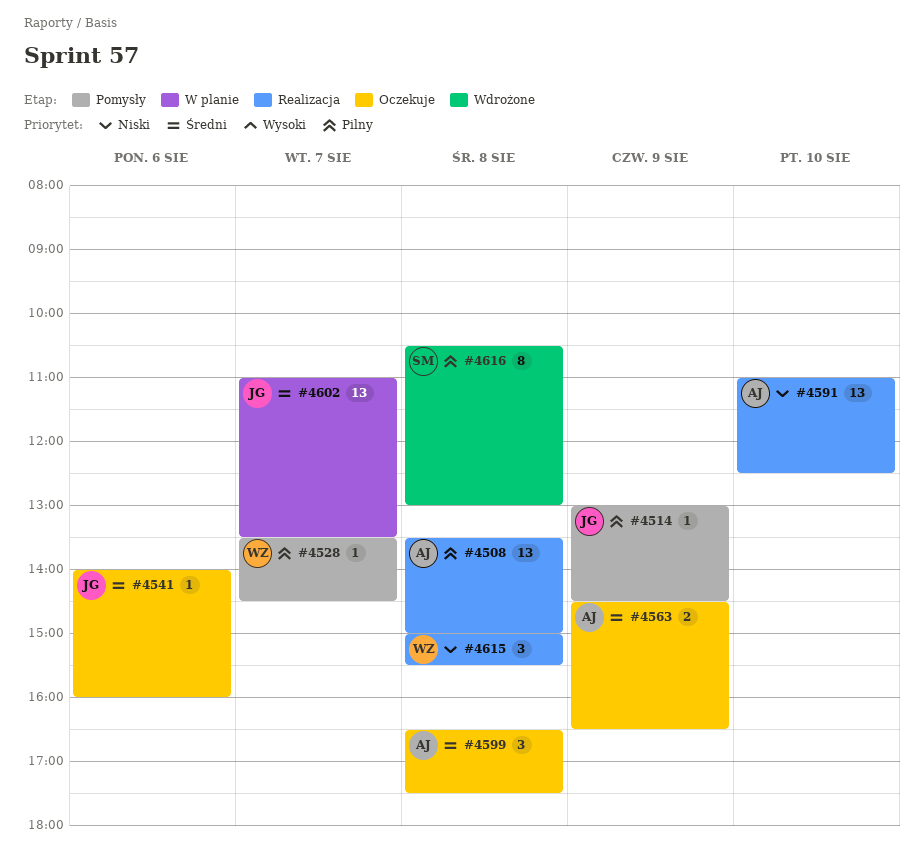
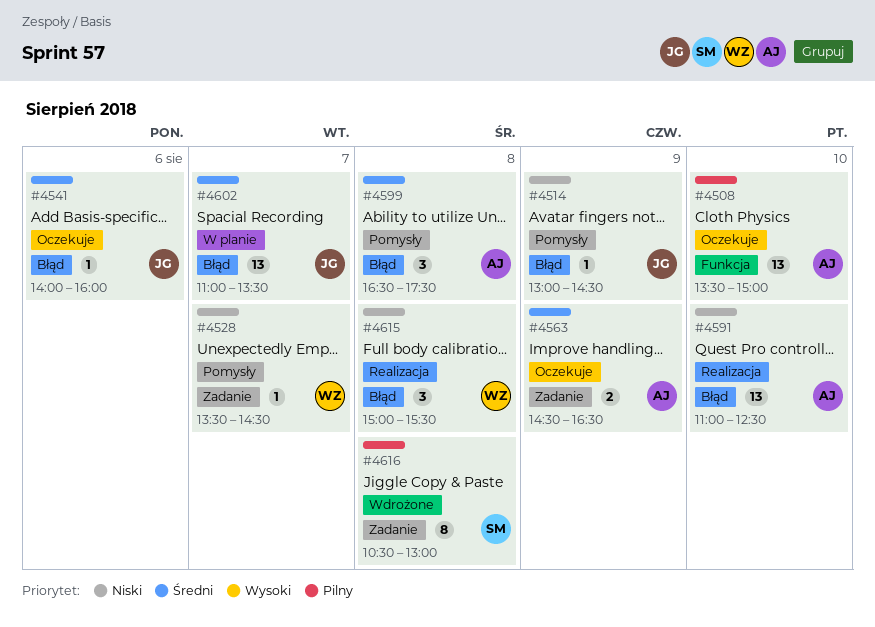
#4508, status: Realizacja -> Oczekuje
#4508, day: Aug 8 -> Aug 10
#4514, priority: Pilny -> Niski
#4528, priority: Pilny -> Niski
#4599, status: Oczekuje -> Pomysły

